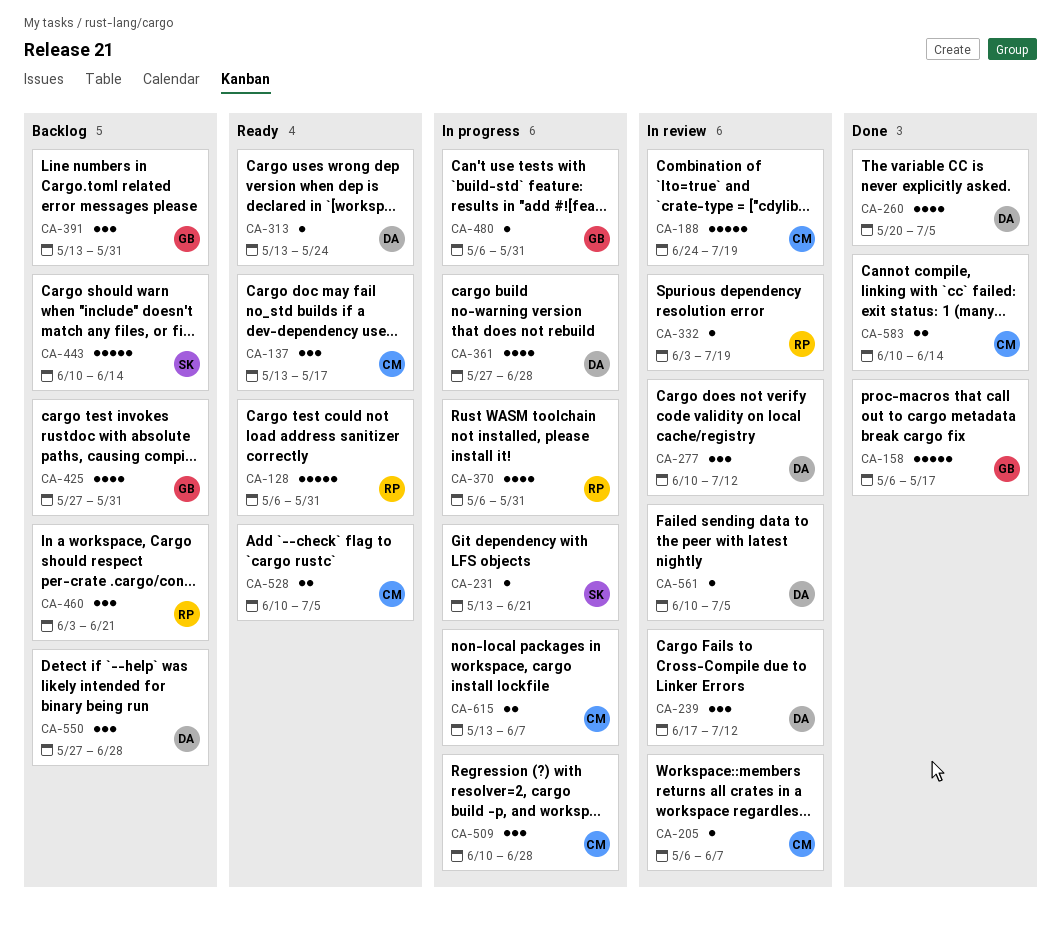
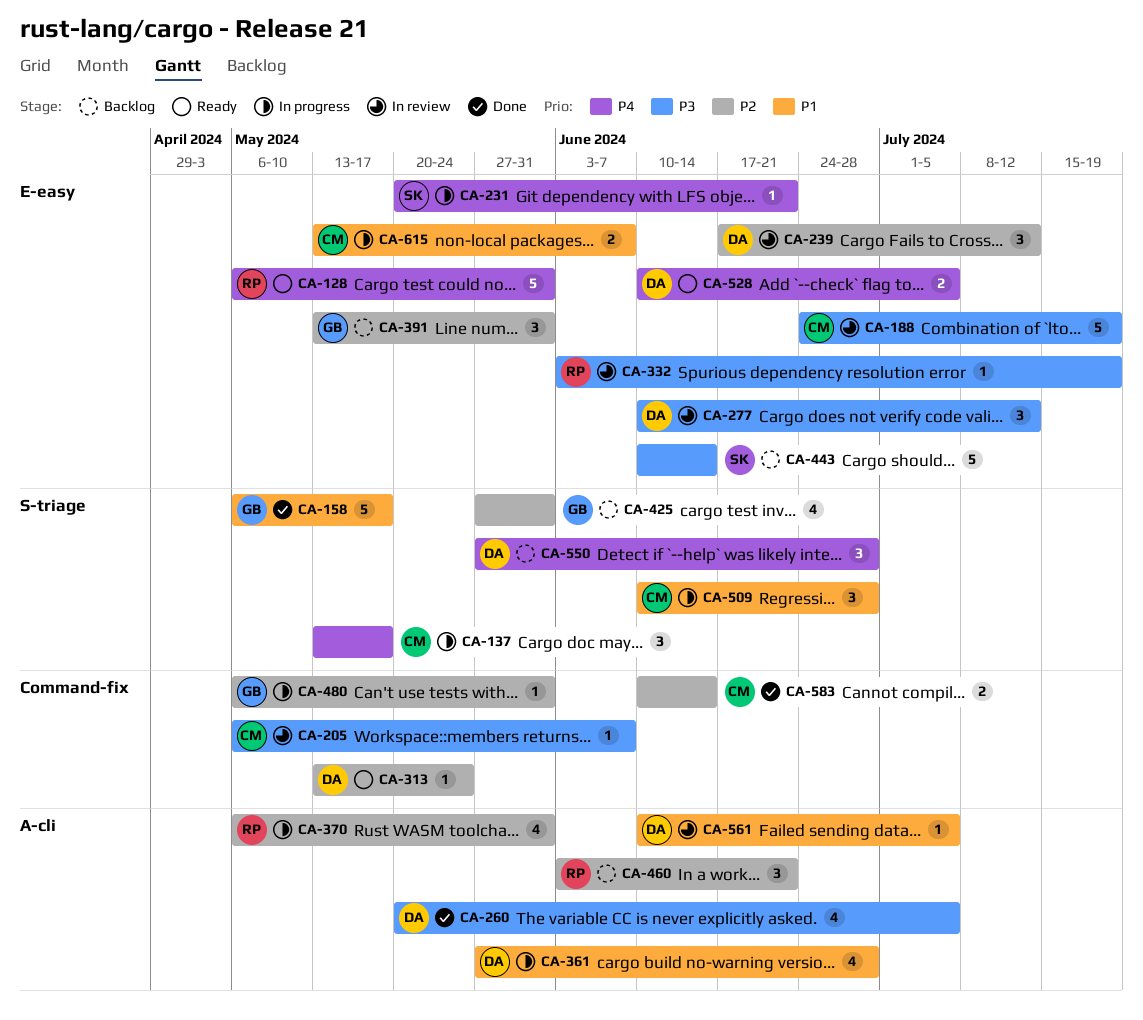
CA-137, status: Ready -> In progress
CA-231, start: May 13 -> May 20
CA-528, owner: CM -> DA

